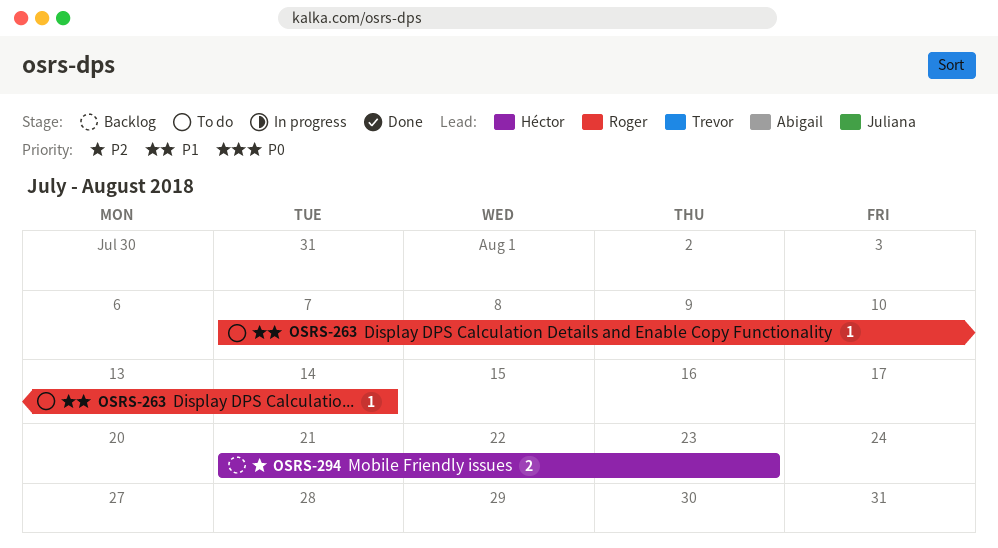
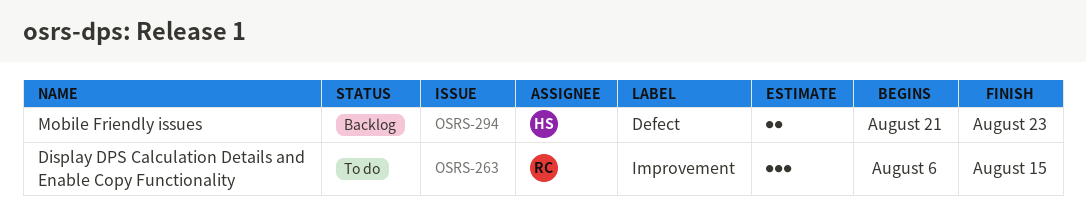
OSRS-263, estimate: 1 -> 3
OSRS-263, start: Aug 7 -> Aug 6
OSRS-263, due: Aug 14 -> Aug 15

